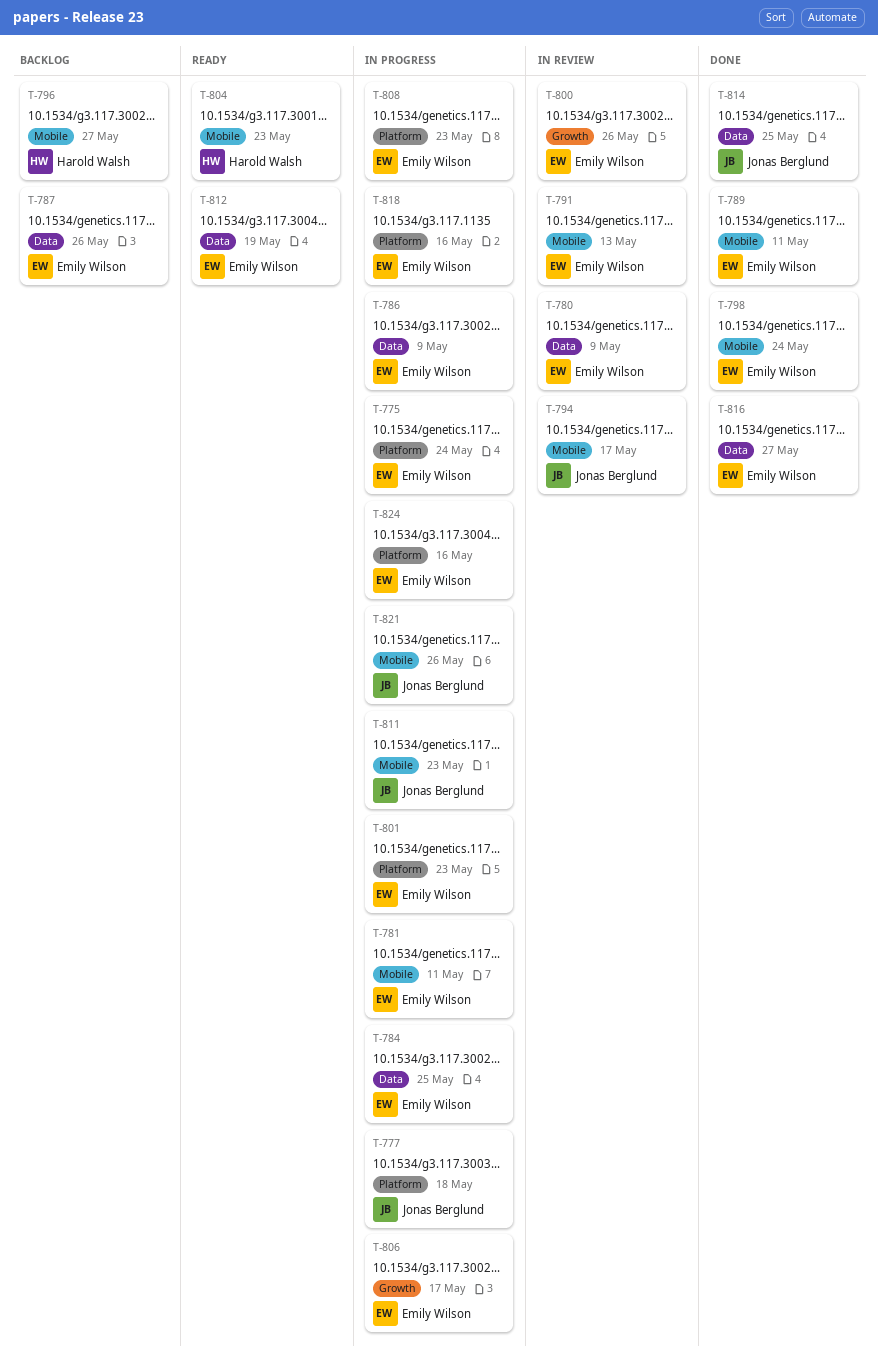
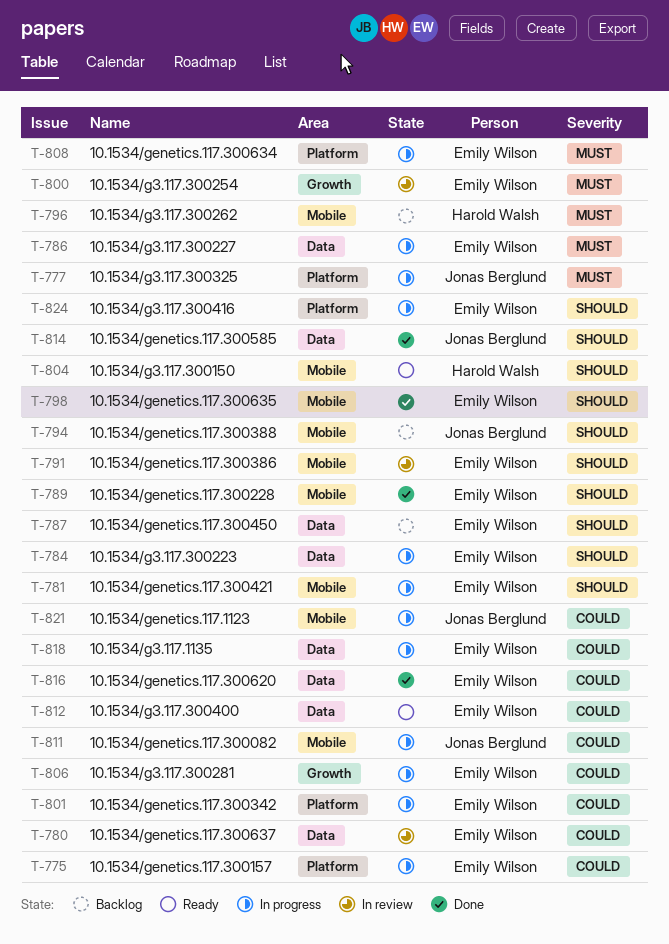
T-794, status: In review -> Backlog
T-818, label: Platform -> Data

